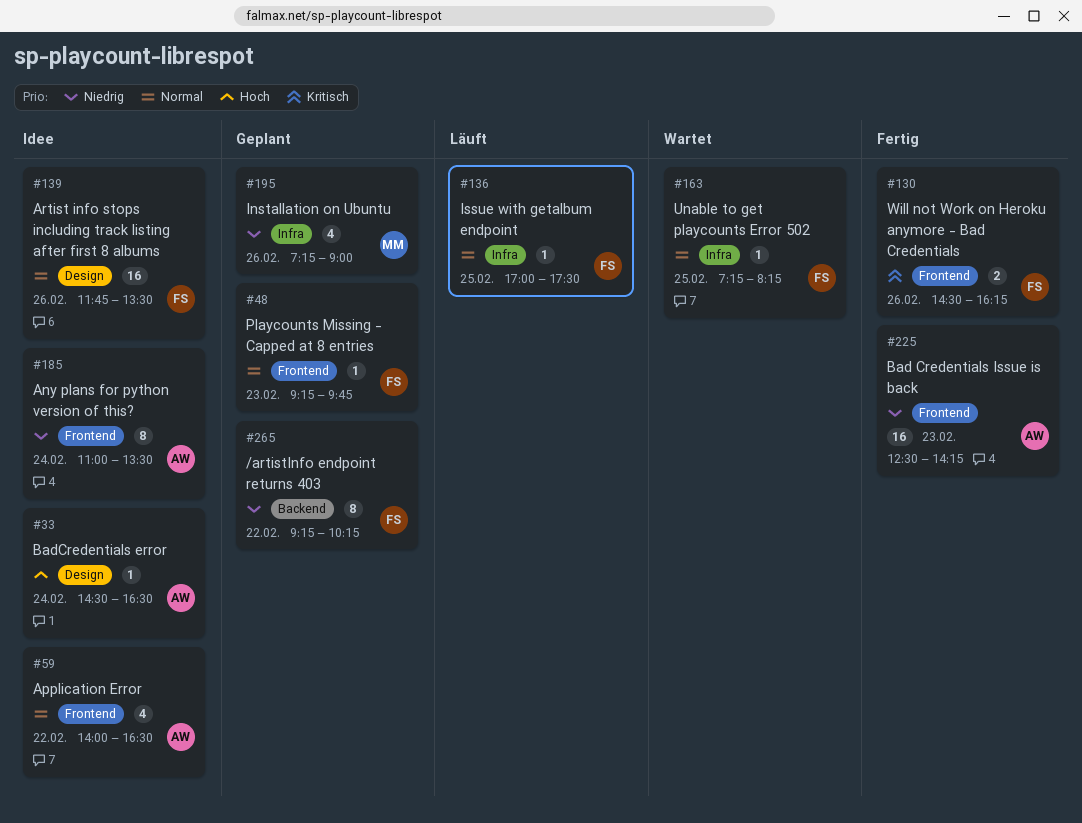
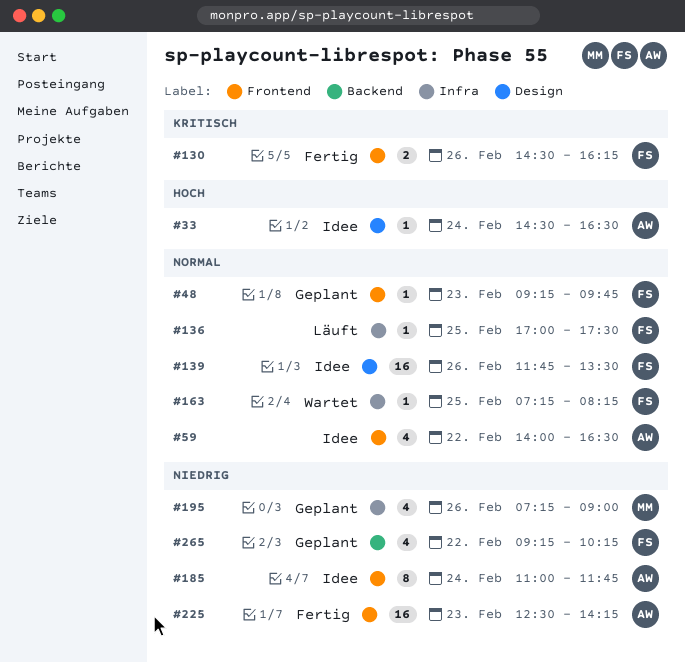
#185, ends: 13:30 -> 11:45
#265, estimate: 8 -> 4

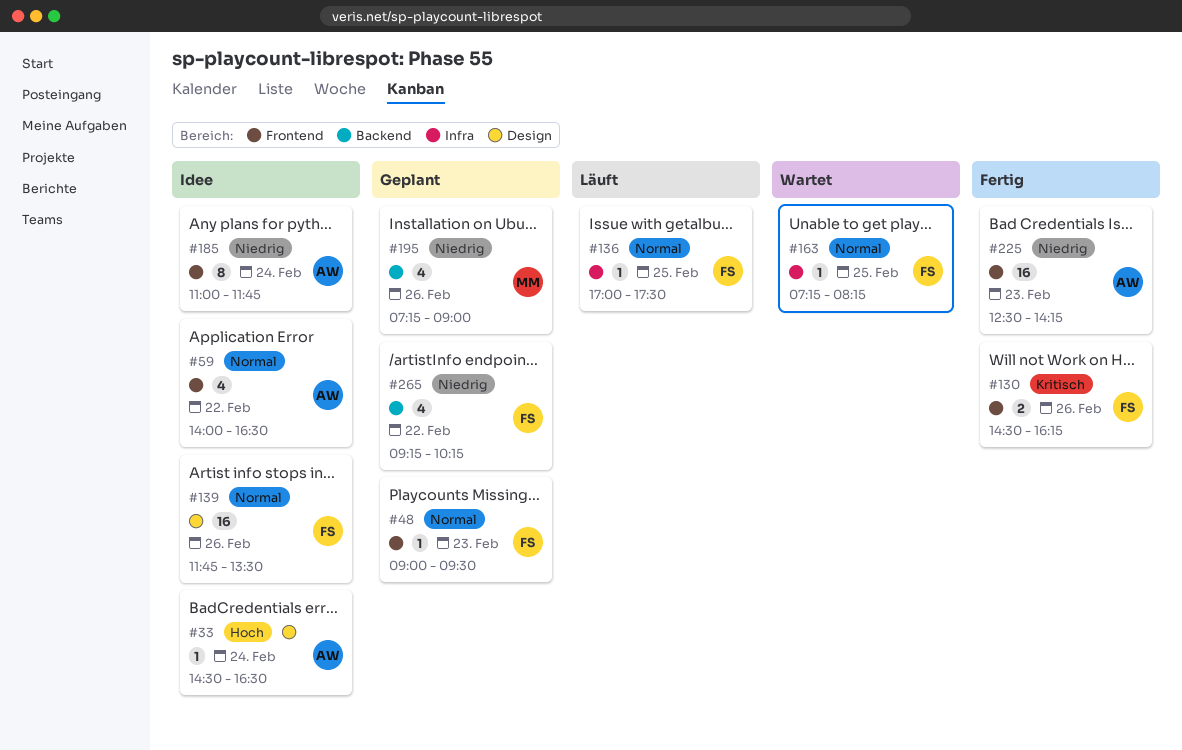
#48, begins: 09:15 -> 09:00
#48, ends: 09:45 -> 09:30
#195, label: Infra -> Backend

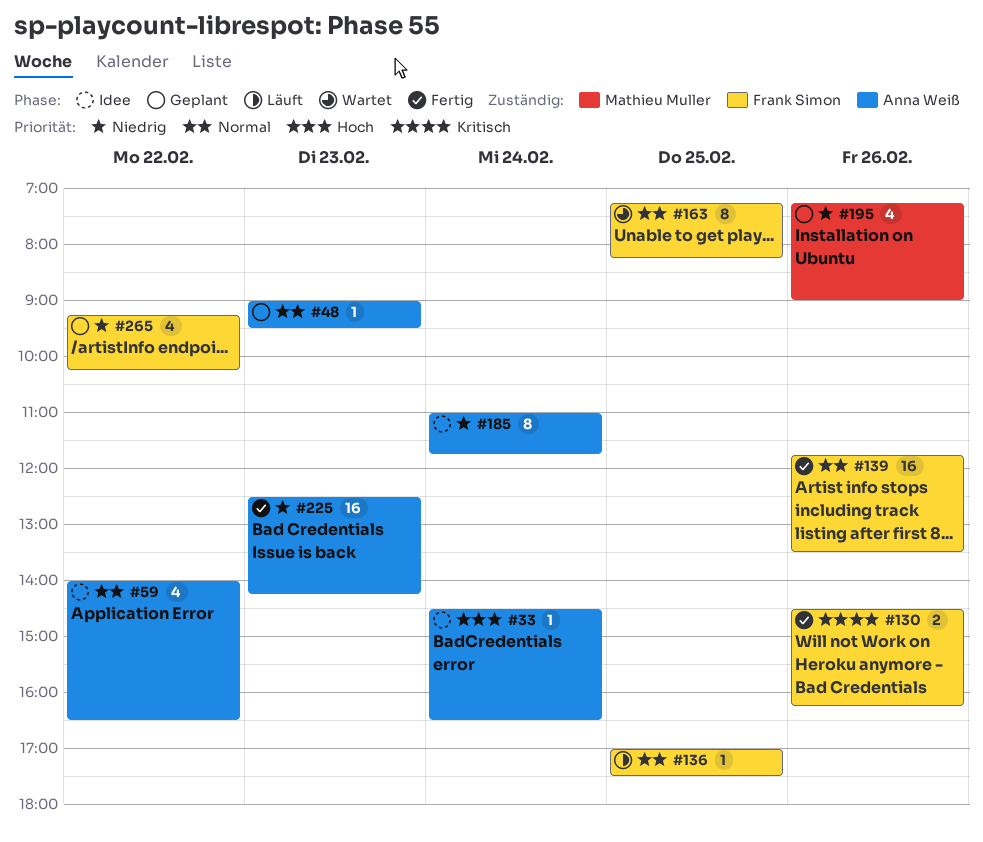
#48, owner: Frank Simon -> Anna Weiß
#139, status: Idee -> Fertig
#163, estimate: 1 -> 8

